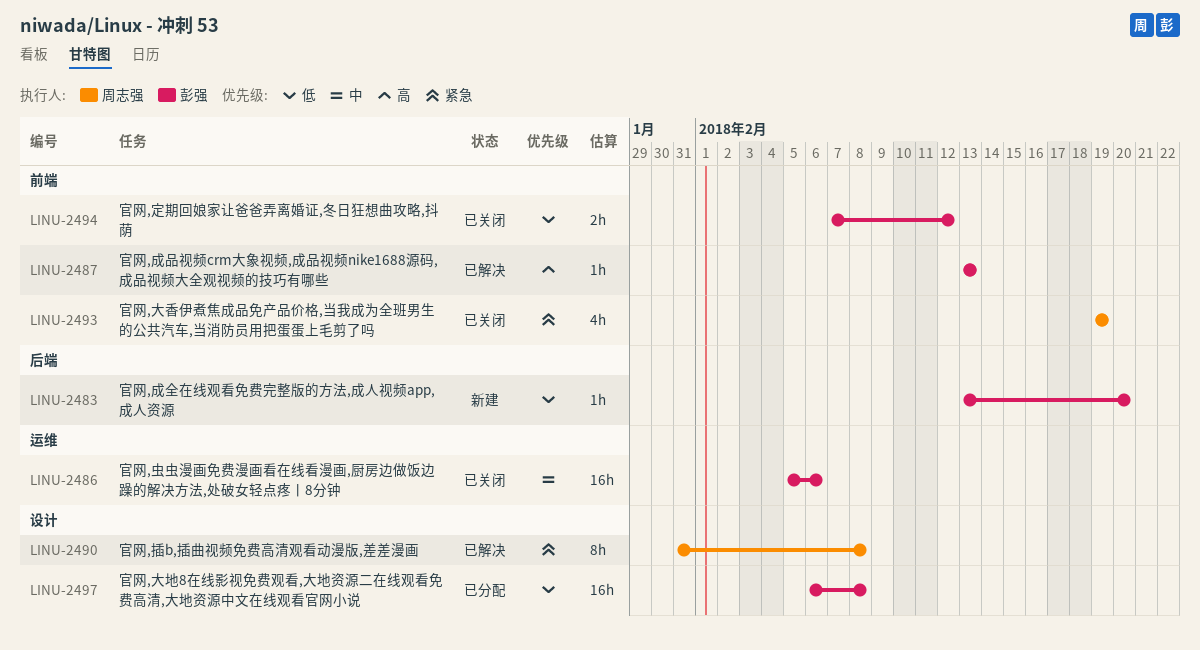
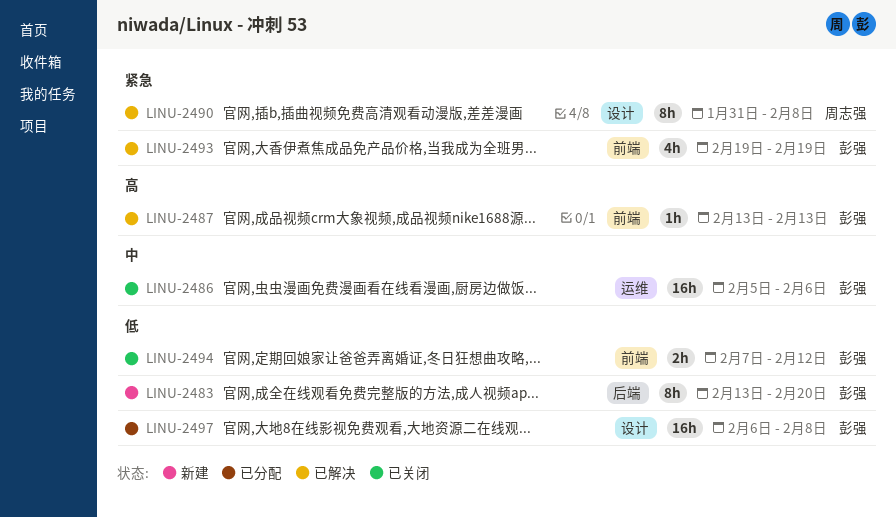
LINU-2483, estimate: 1h -> 8h
LINU-2493, status: 已关闭 -> 已解决
LINU-2493, owner: 周志强 -> 彭强

